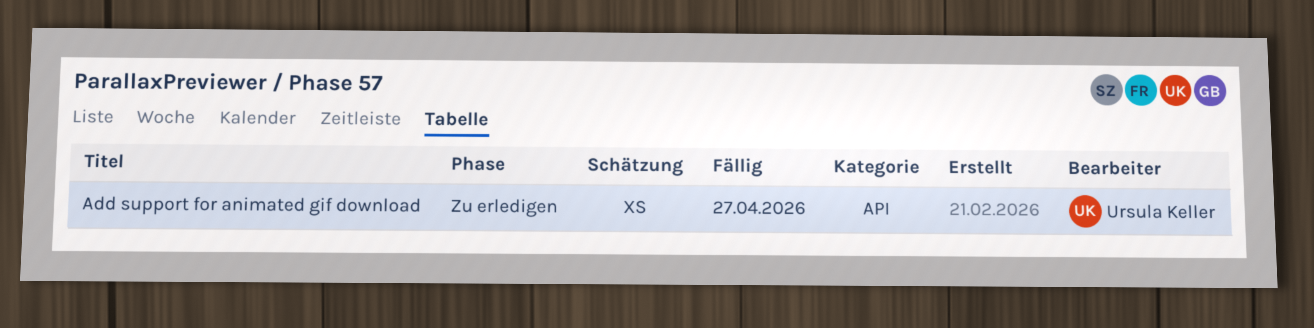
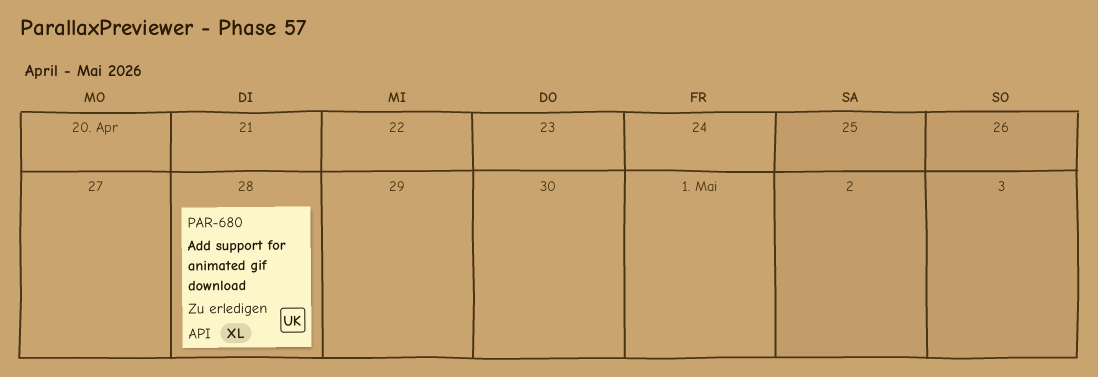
Add support for animated gif download, estimate: XS -> XL
Add support for animated gif download, due: Apr 27 -> Apr 28

